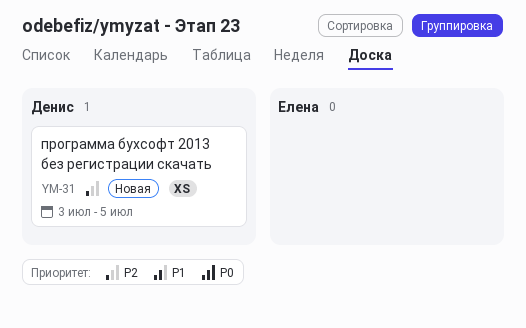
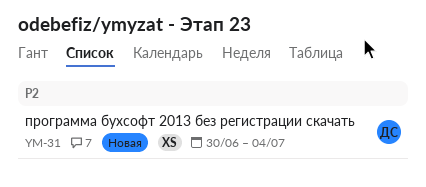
YM-31, start: Jul 3 -> Jun 30
YM-31, due: Jul 5 -> Jul 4

